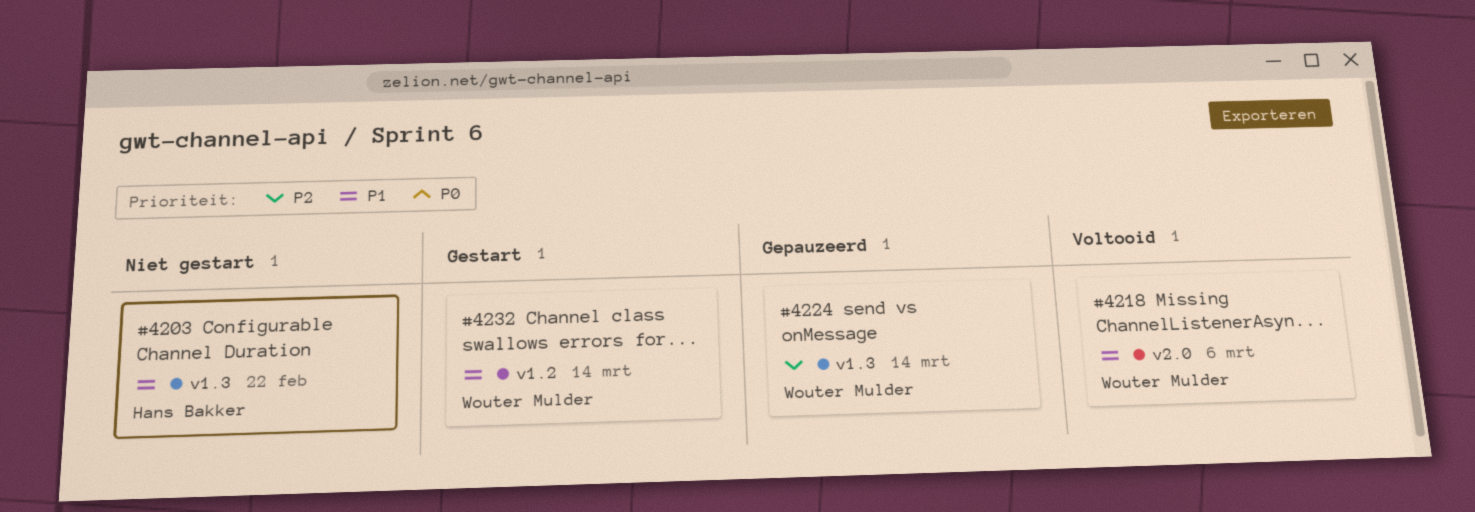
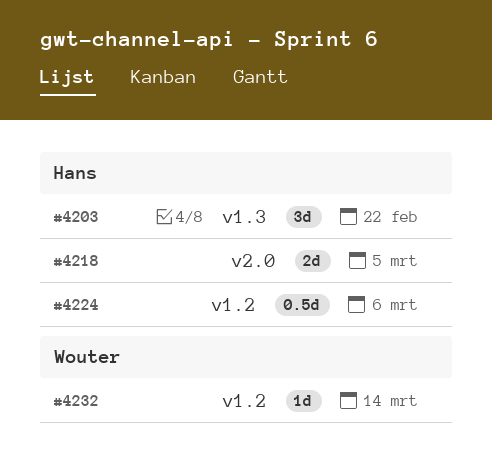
#4218, owner: Wouter Mulder -> Hans Bakker
#4218, due: Mar 6 -> Mar 5
#4224, owner: Wouter Mulder -> Hans Bakker
#4224, label: v1.3 -> v1.2
#4224, due: Mar 14 -> Mar 6

